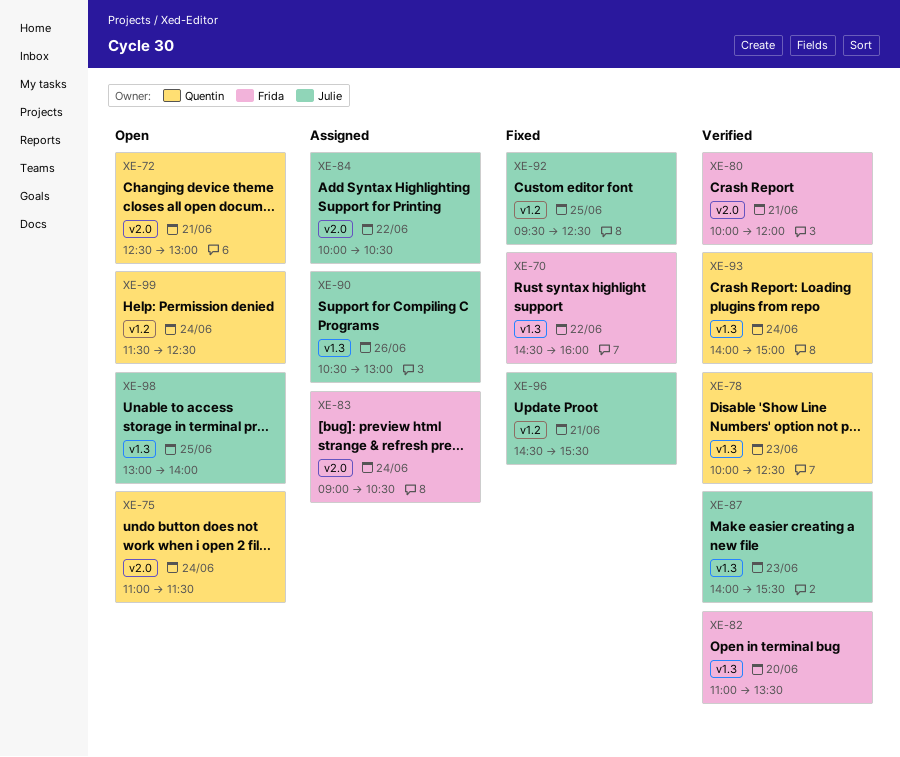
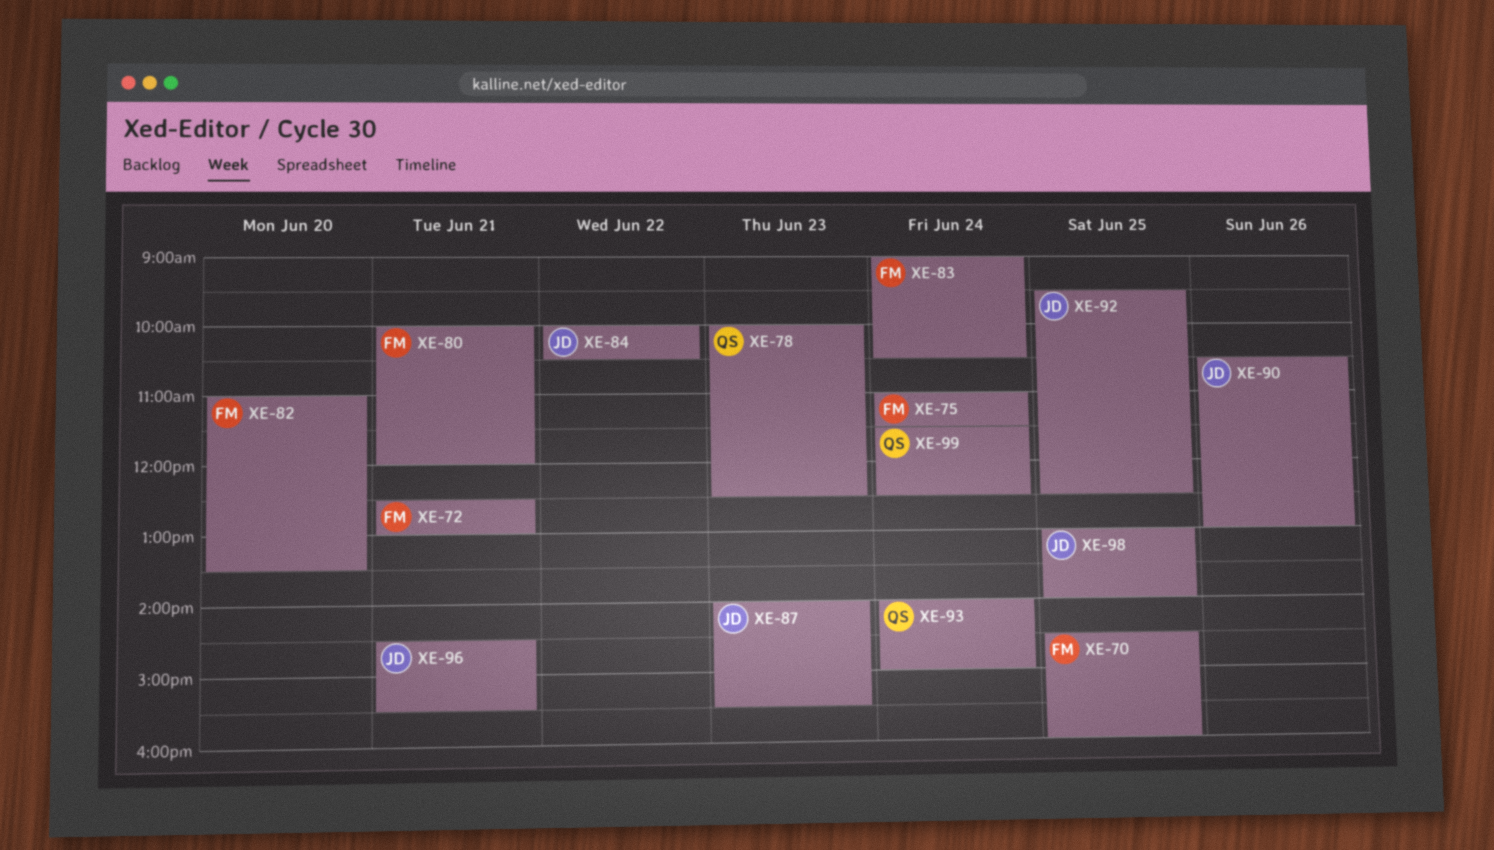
XE-70, day: Jun 22 -> Jun 25
XE-72, owner: Quentin -> Frida
XE-75, owner: Quentin -> Frida

